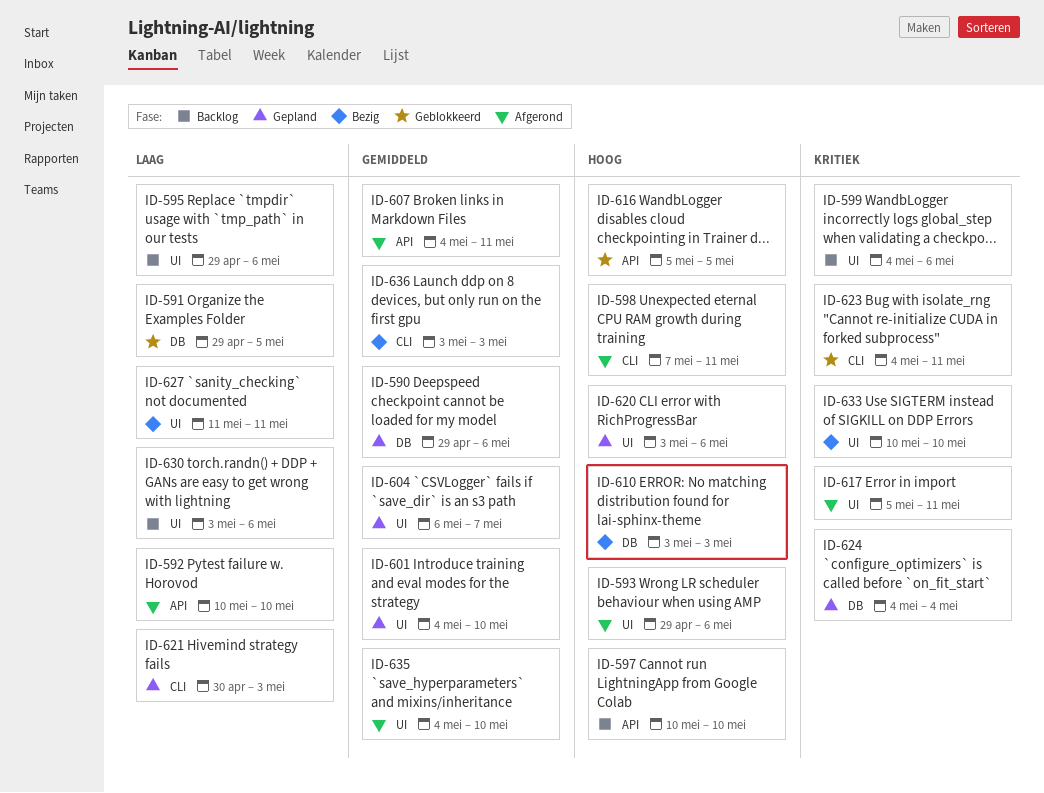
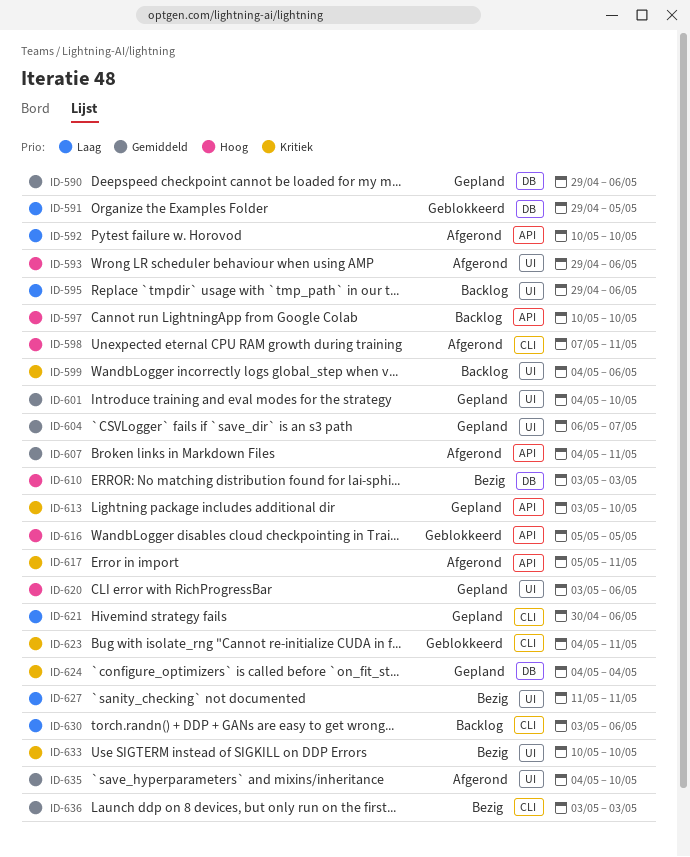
ID-613: none -> present
ID-617, label: UI -> API
ID-621, due: May 3 -> May 6
ID-630, label: UI -> CLI

